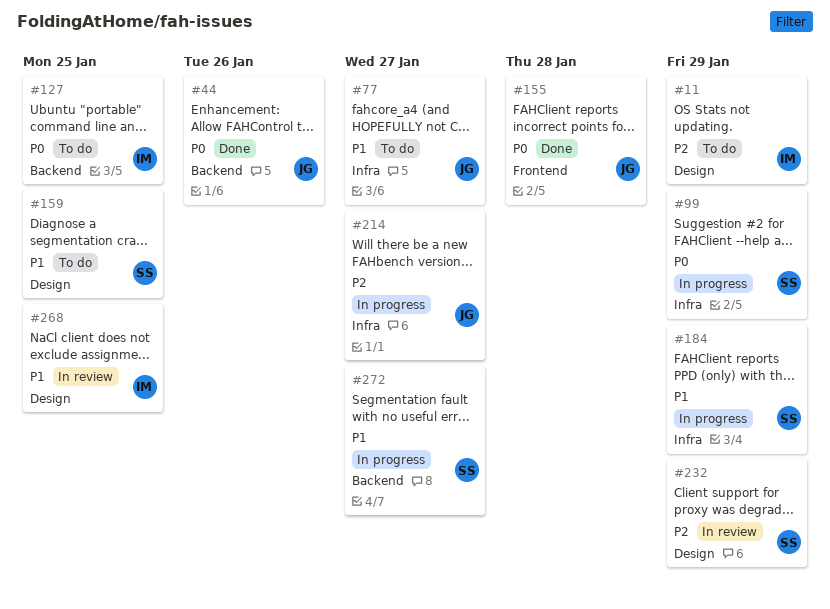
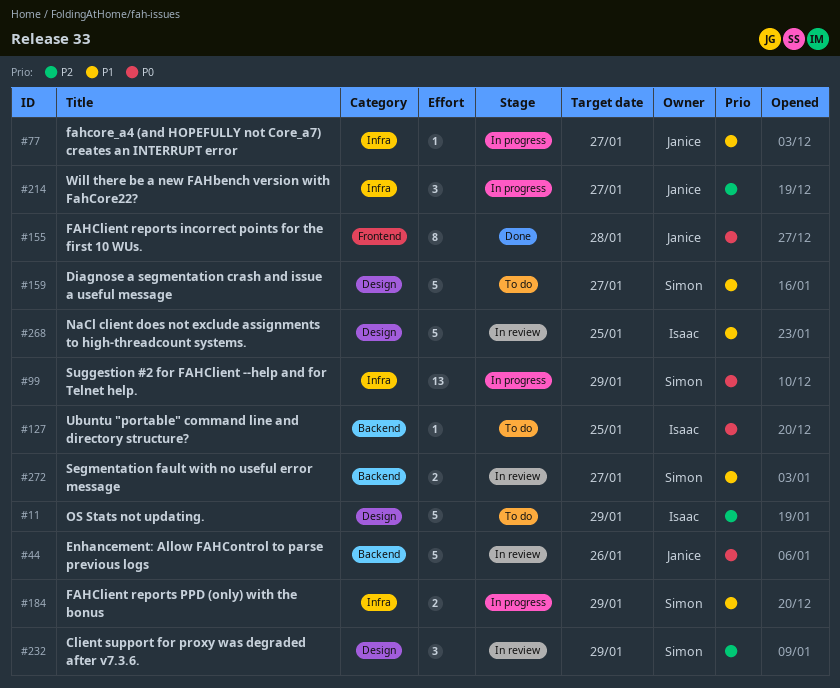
#44, status: Done -> In review
#77, status: To do -> In progress
#159, due: Jan 25 -> Jan 27
#272, status: In progress -> In review

